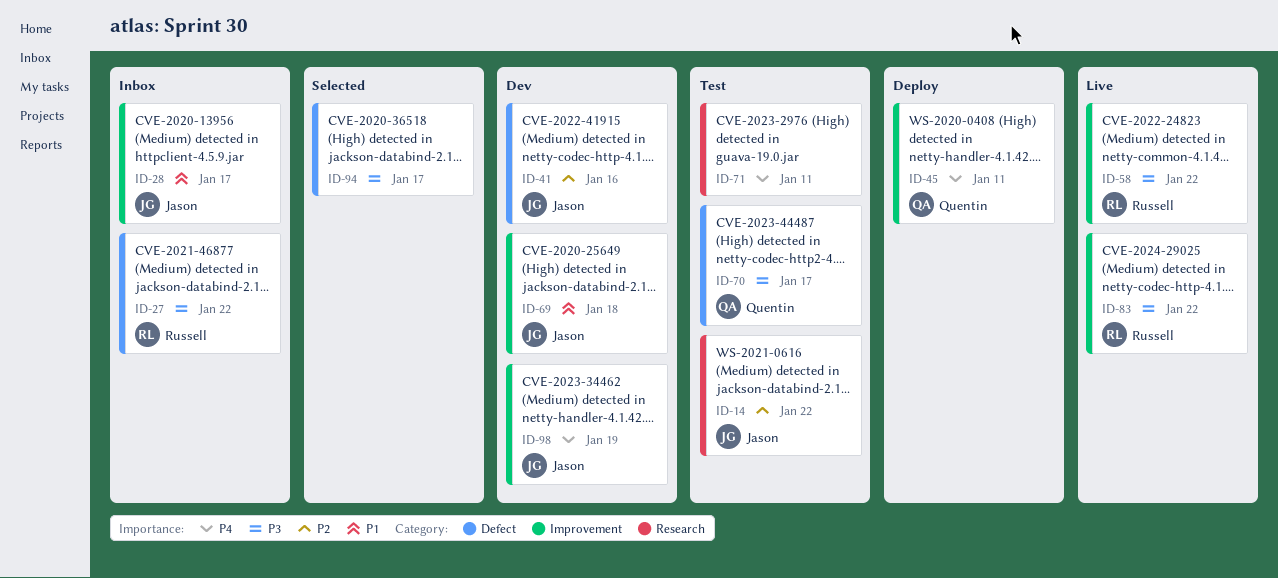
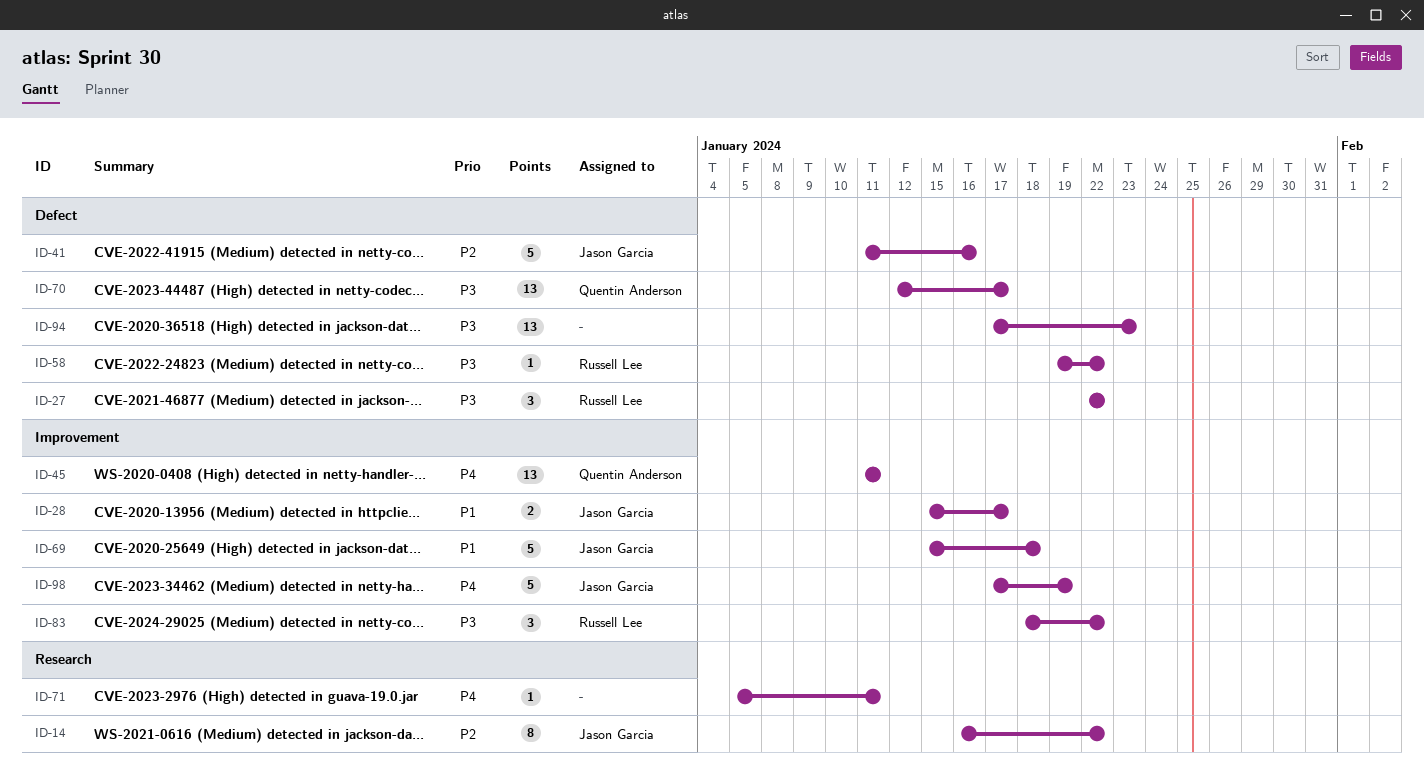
ID-58, label: Improvement -> Defect
ID-94, due: Jan 17 -> Jan 23

